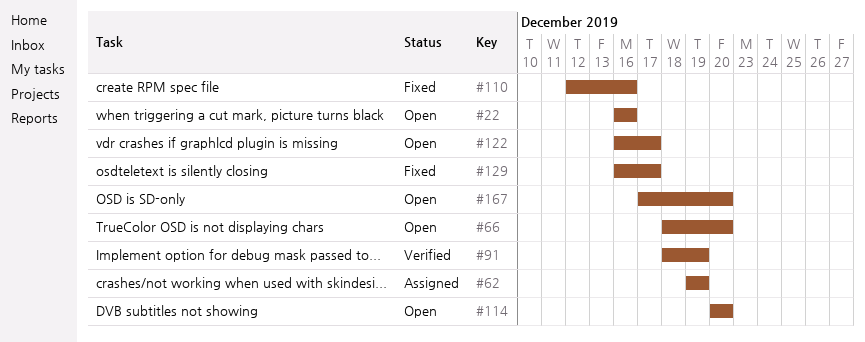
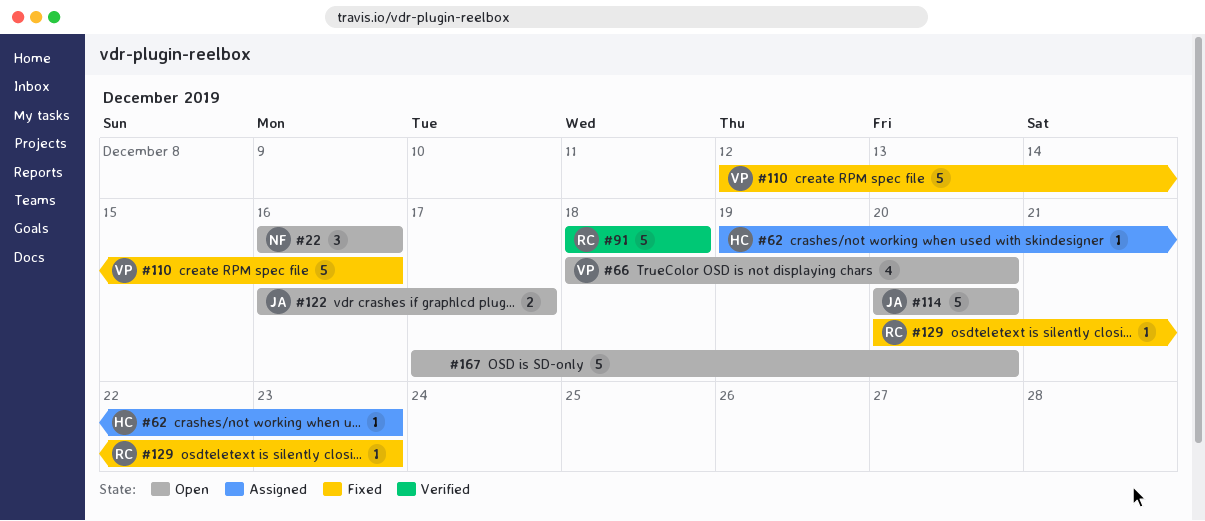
#62, due: Dec 19 -> Dec 23
#91, due: Dec 19 -> Dec 18
#129, start: Dec 16 -> Dec 20
#129, due: Dec 17 -> Dec 23

